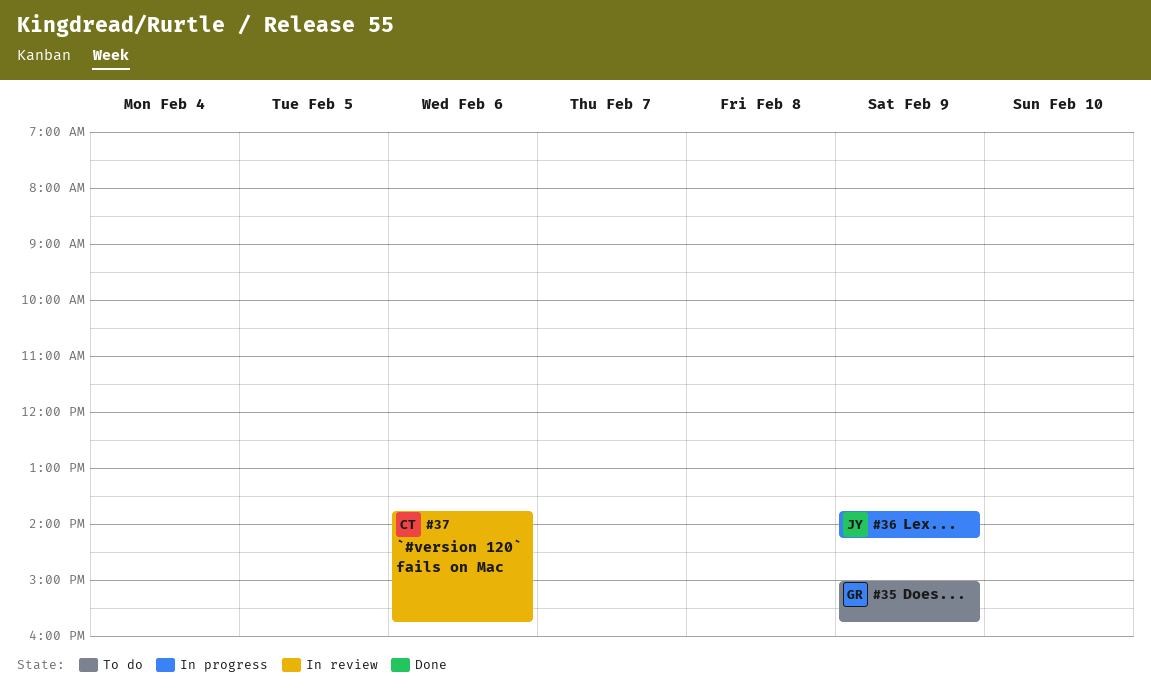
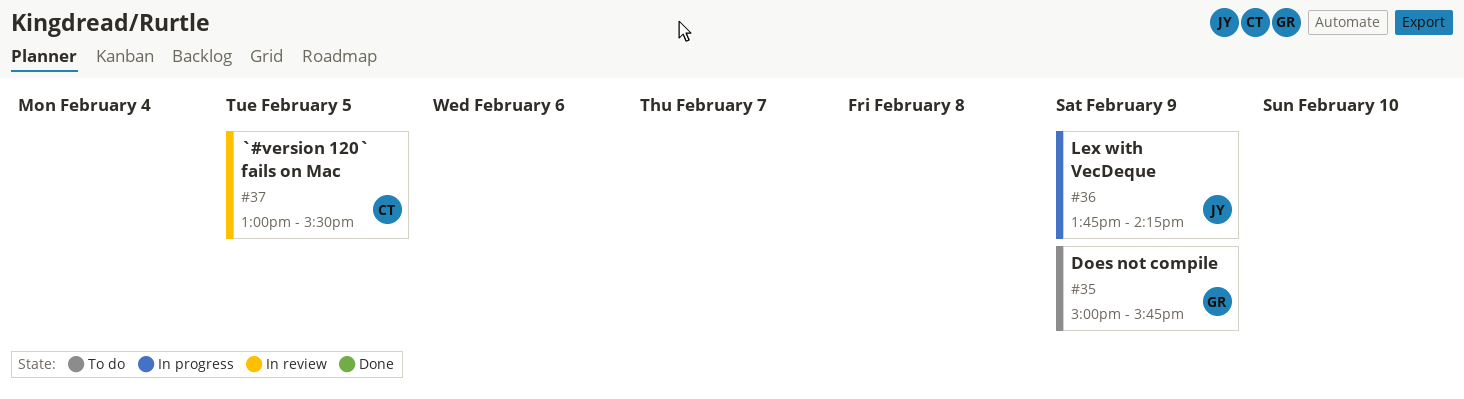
#37, day: Feb 6 -> Feb 5
#37, begins: 13:45 -> 13:00
#37, ends: 15:45 -> 15:30

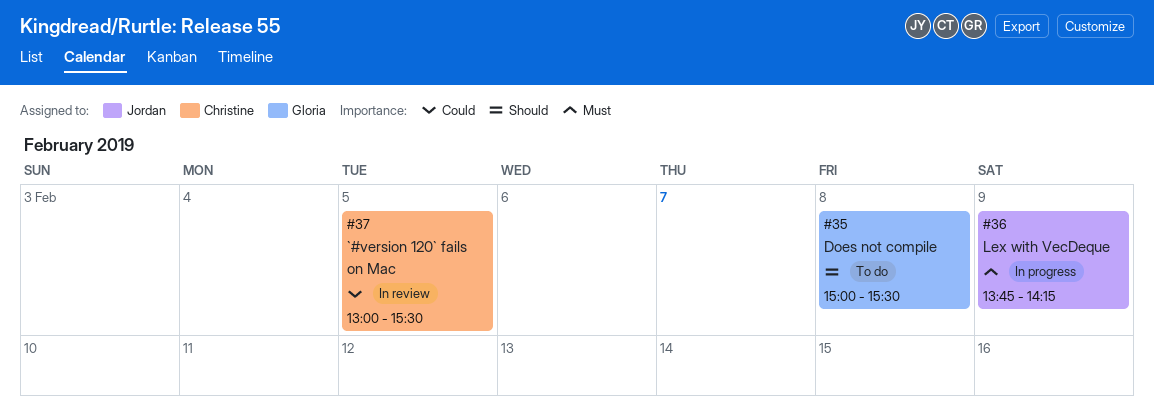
#35, day: Feb 9 -> Feb 8
#35, ends: 15:45 -> 15:30

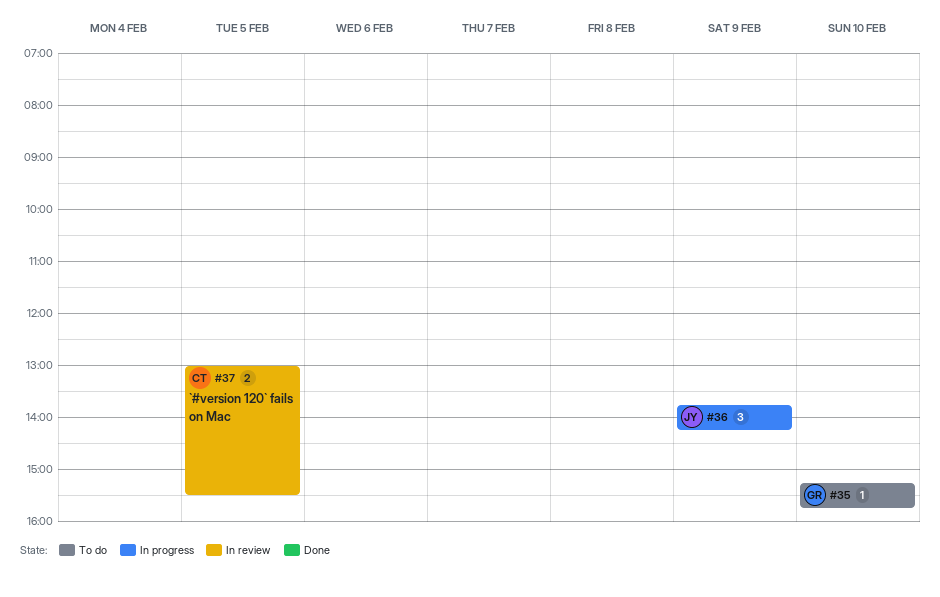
#35, day: Feb 8 -> Feb 10
#35, begins: 15:00 -> 15:15
#35, ends: 15:30 -> 15:45

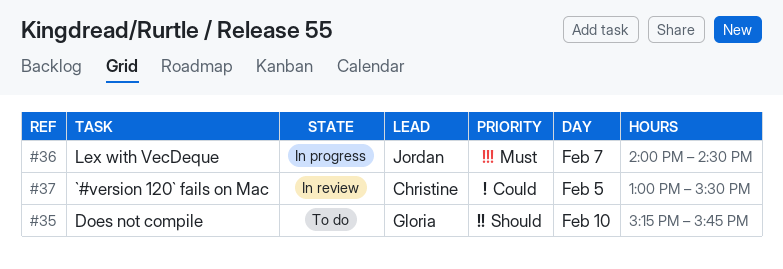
#36, day: Feb 9 -> Feb 7
#36, begins: 13:45 -> 14:00
#36, ends: 14:15 -> 14:30

